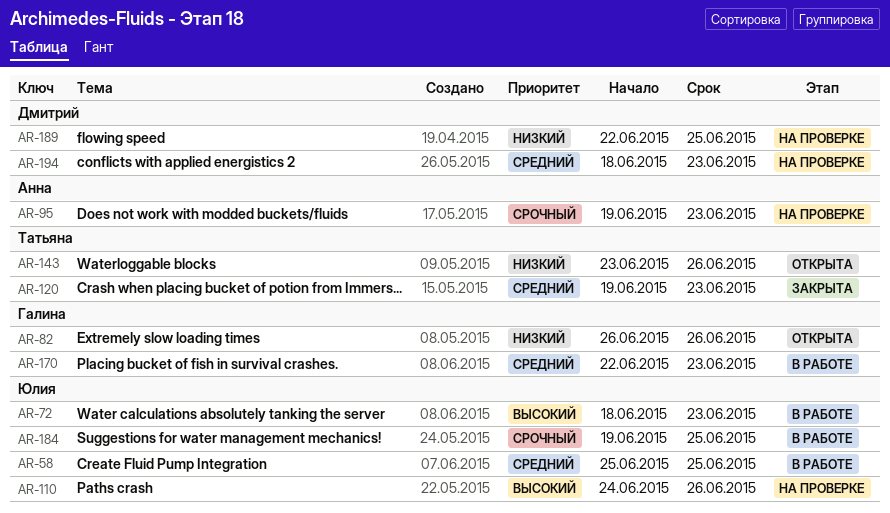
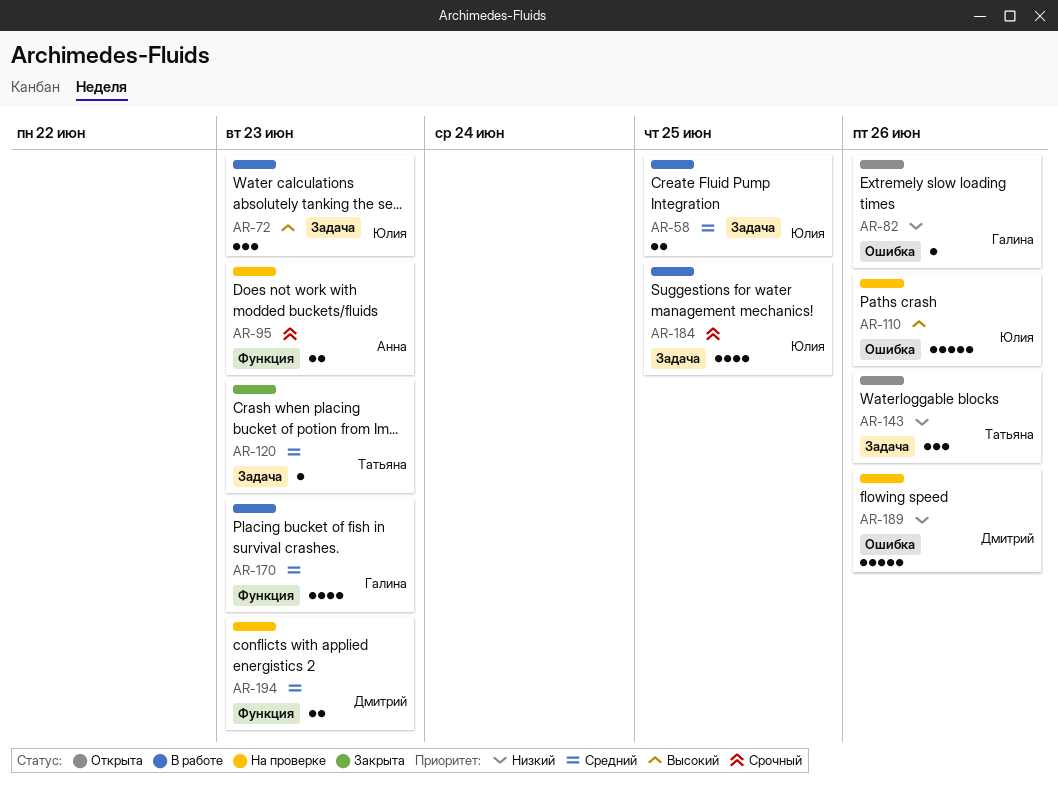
AR-189, due: Jun 25 -> Jun 26

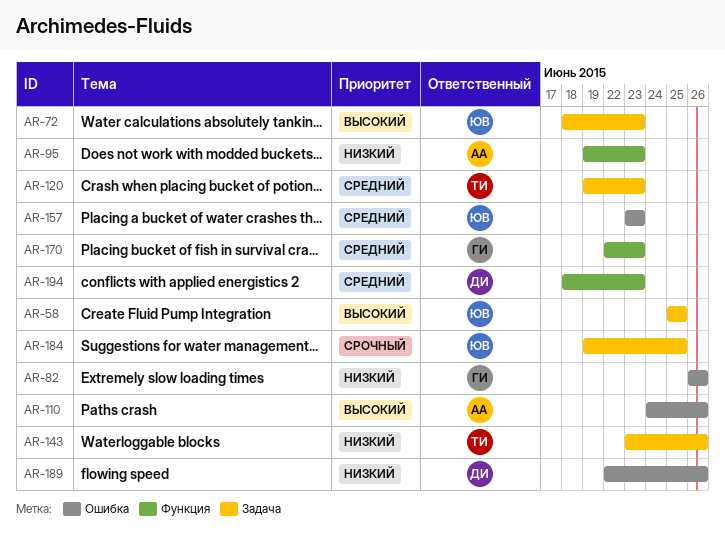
AR-58, priority: Средний -> Высокий
AR-95, priority: Срочный -> Низкий
AR-110, owner: Юлия -> Анна
AR-157: none -> present

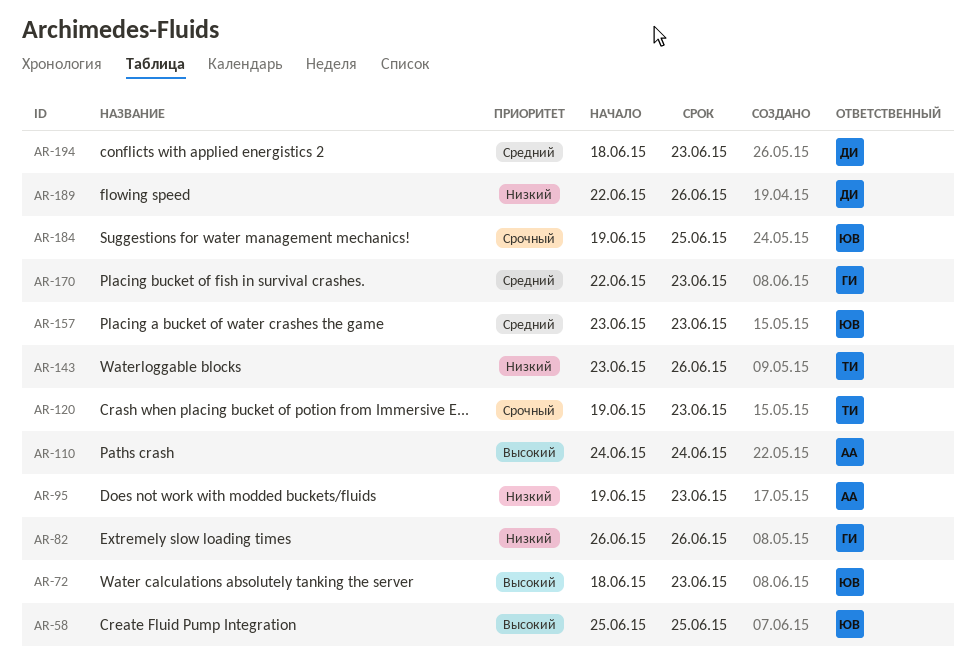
AR-110, due: Jun 26 -> Jun 24
AR-120, priority: Средний -> Срочный

